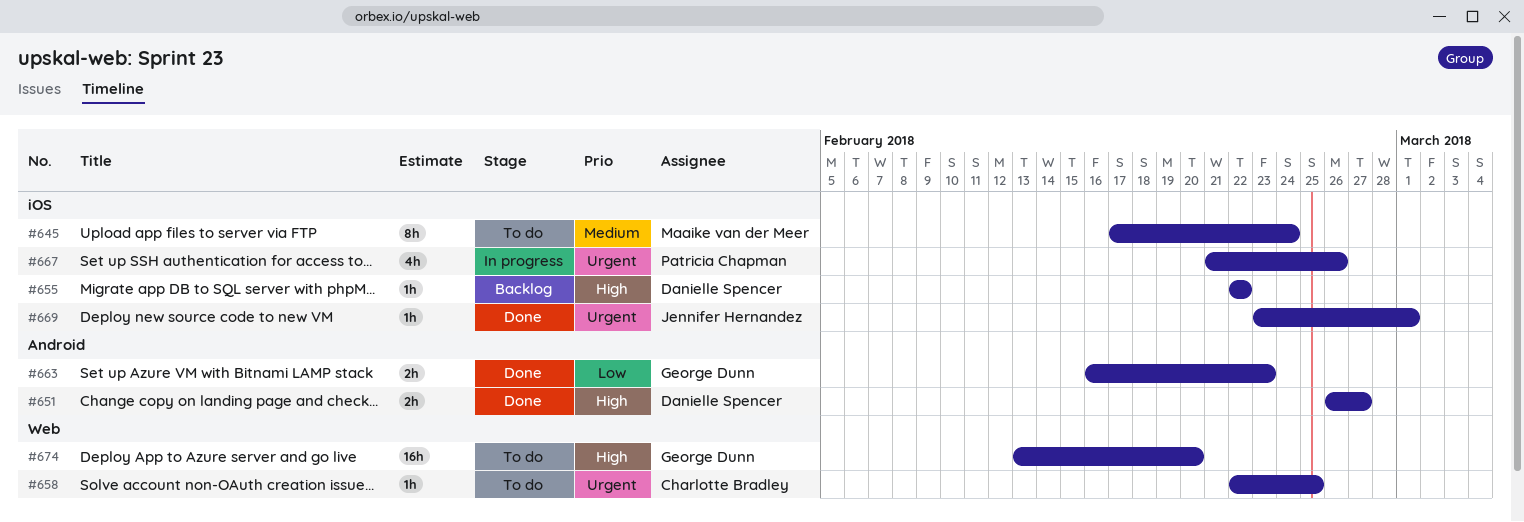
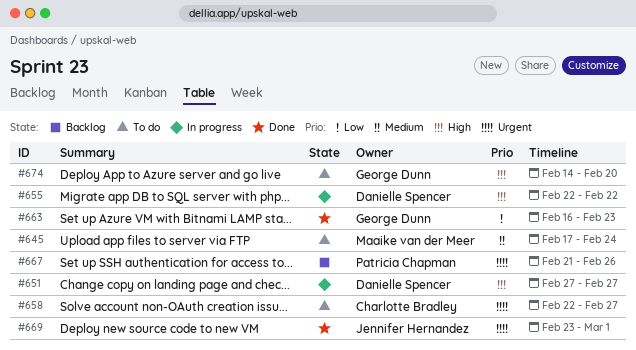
#651, status: Done -> In progress
#651, start: Feb 26 -> Feb 27
#655, status: Backlog -> In progress
#658, due: Feb 25 -> Feb 27
#667, status: In progress -> Backlog
#674, start: Feb 13 -> Feb 14

